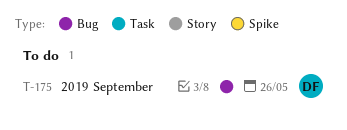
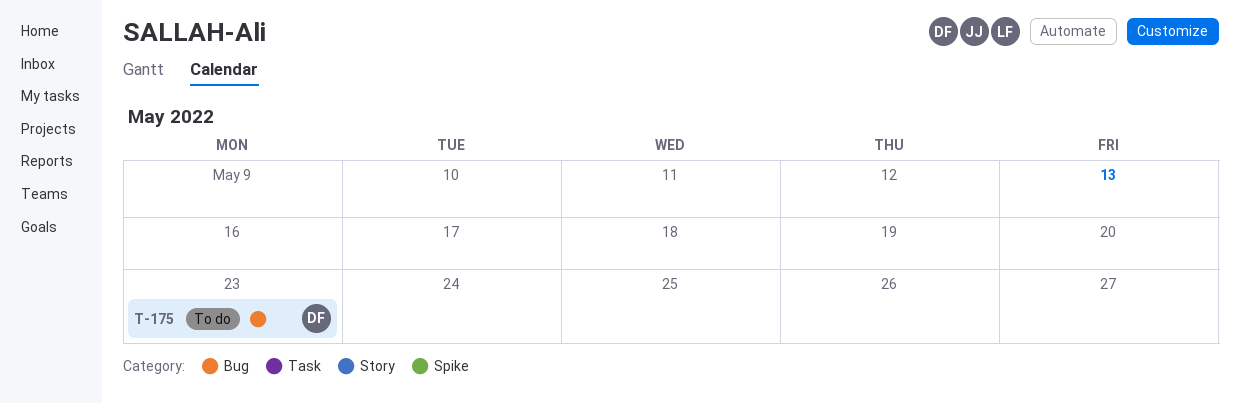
T-175, due: May 26 -> May 23

